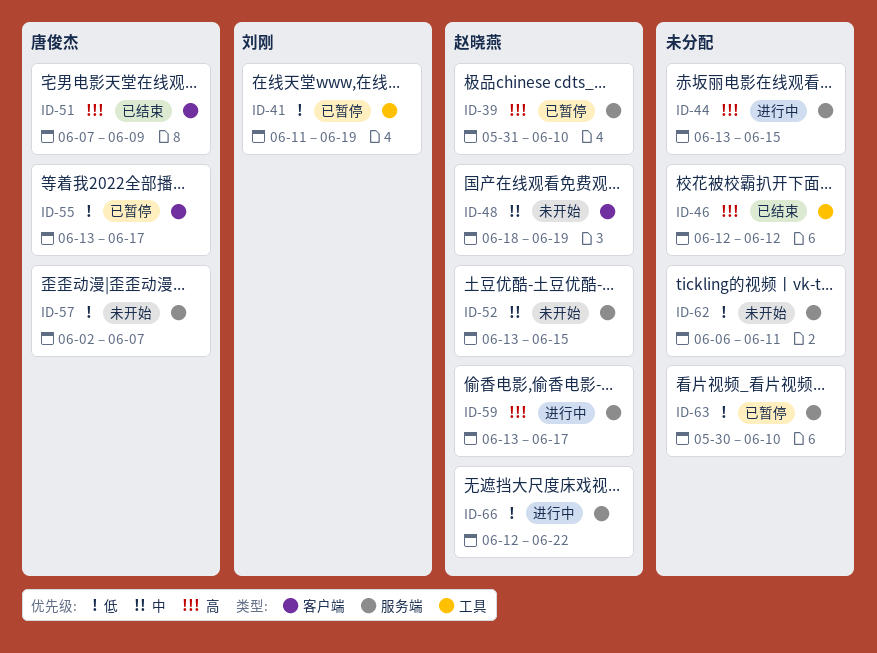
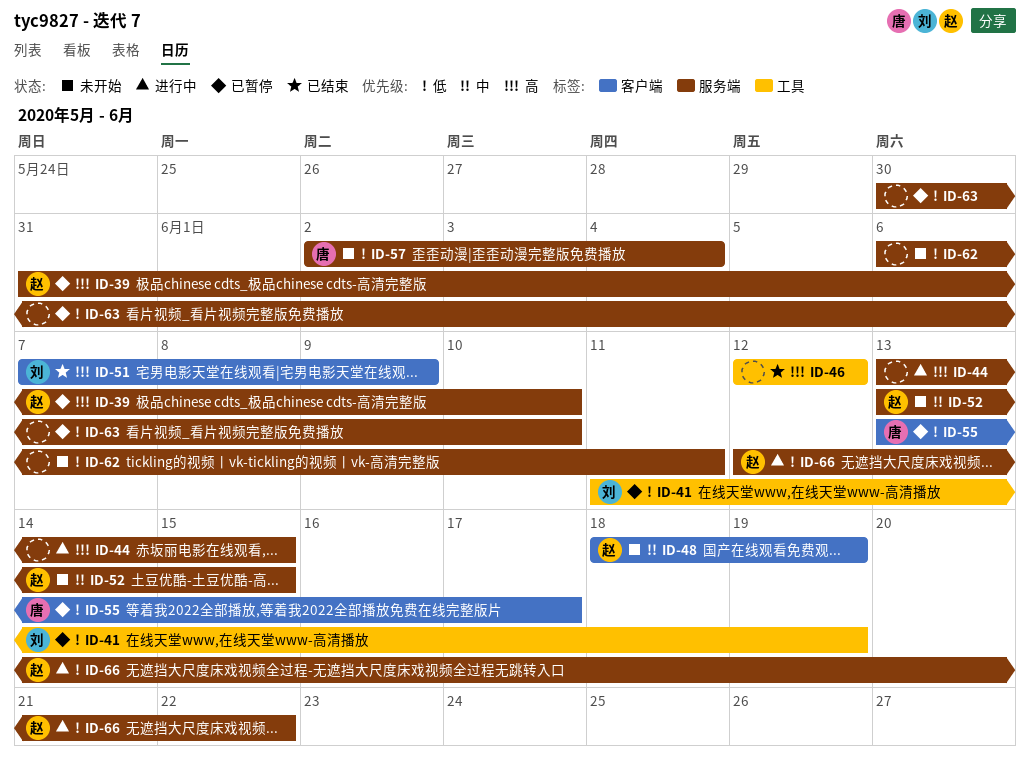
ID-51, owner: 唐俊杰 -> 刘刚
ID-57, due: Jun 7 -> Jun 4
ID-59: present -> none

